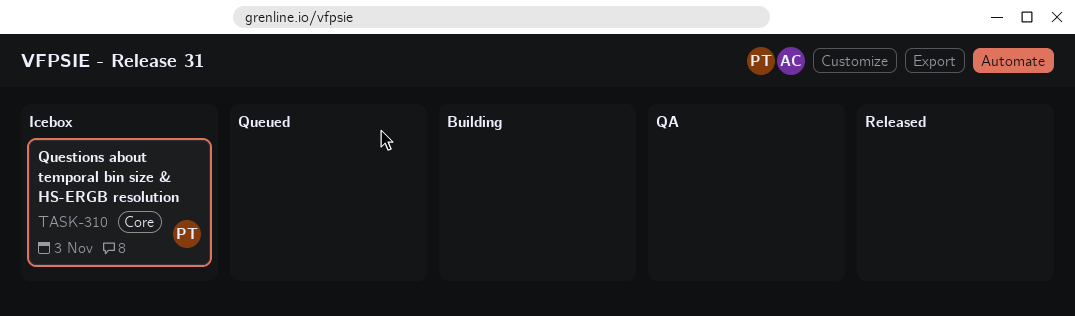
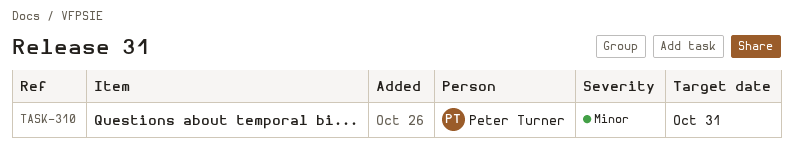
TASK-310, due: Nov 3 -> Oct 31

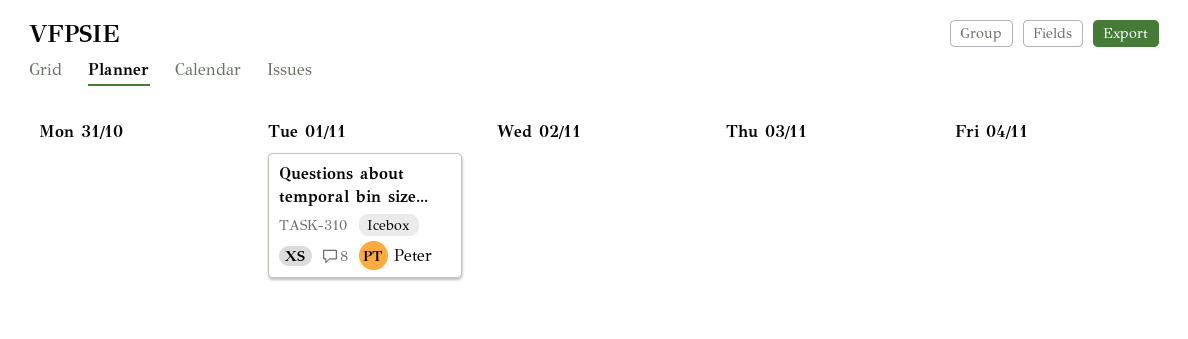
TASK-310, due: Oct 31 -> Nov 1

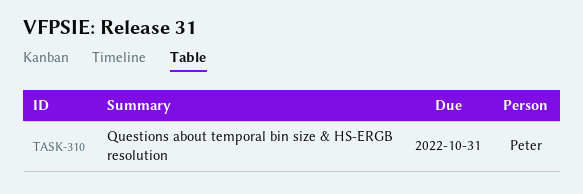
TASK-310, due: Nov 1 -> Oct 31

